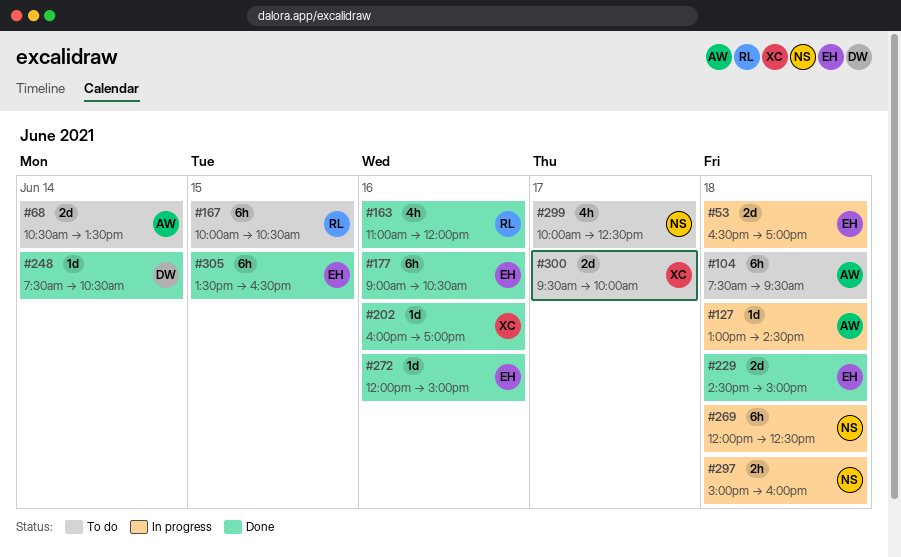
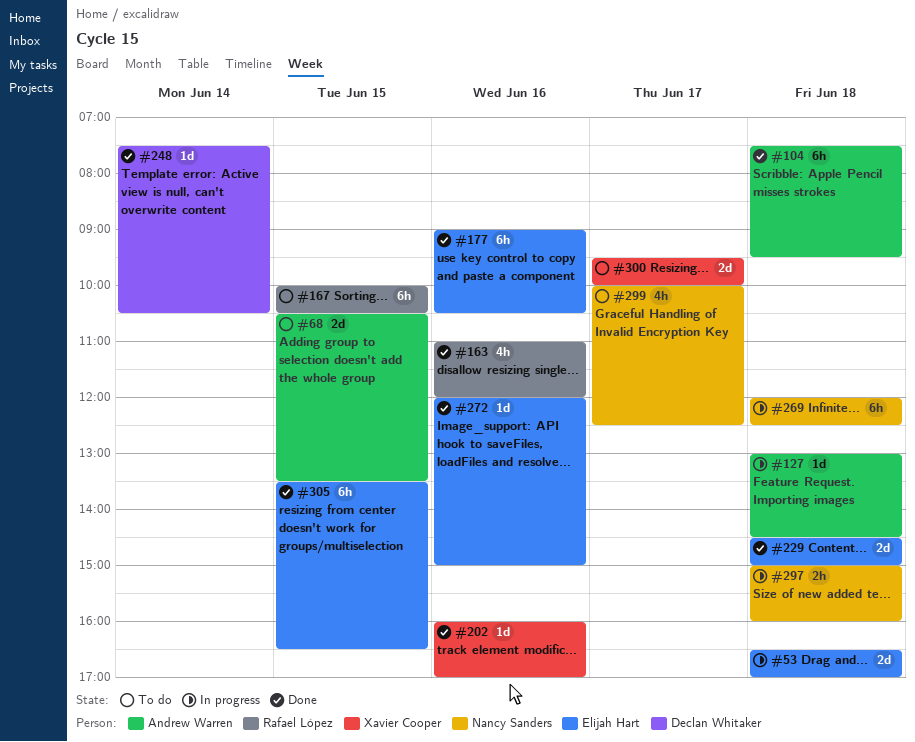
#68, day: Jun 14 -> Jun 15
#104, status: To do -> Done

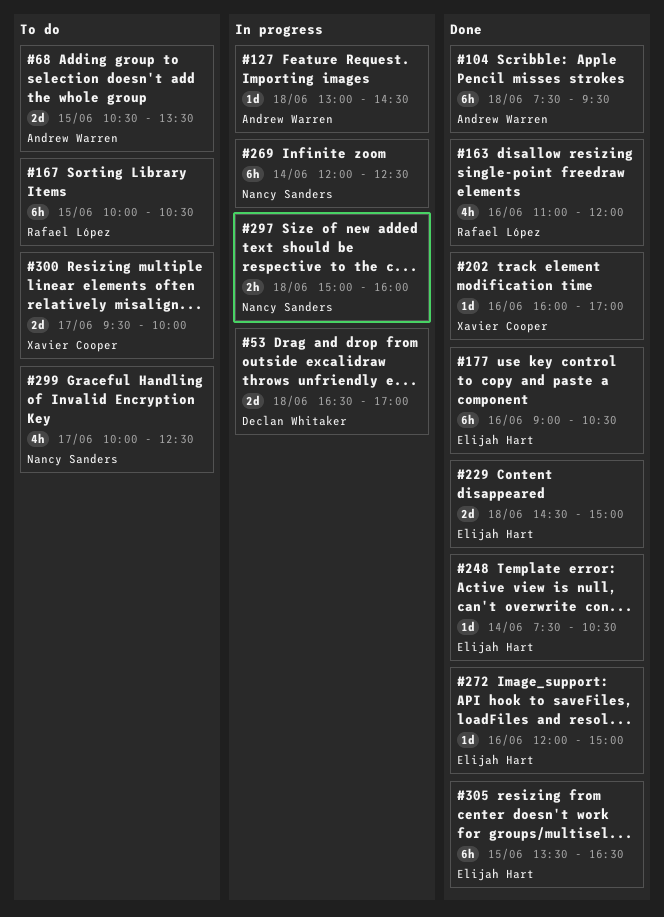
#53, owner: Elijah Hart -> Declan Whitaker
#248, owner: Declan Whitaker -> Elijah Hart
#269, day: Jun 18 -> Jun 14

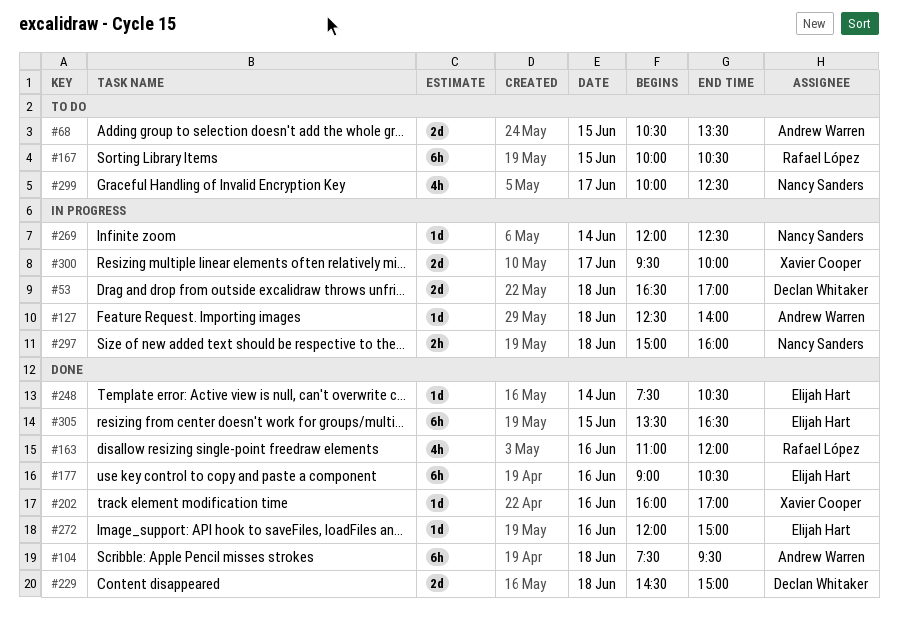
#127, begins: 13:00 -> 12:30
#127, ends: 14:30 -> 14:00
#229, owner: Elijah Hart -> Declan Whitaker
#269, estimate: 6h -> 1d
#300, status: To do -> In progress

